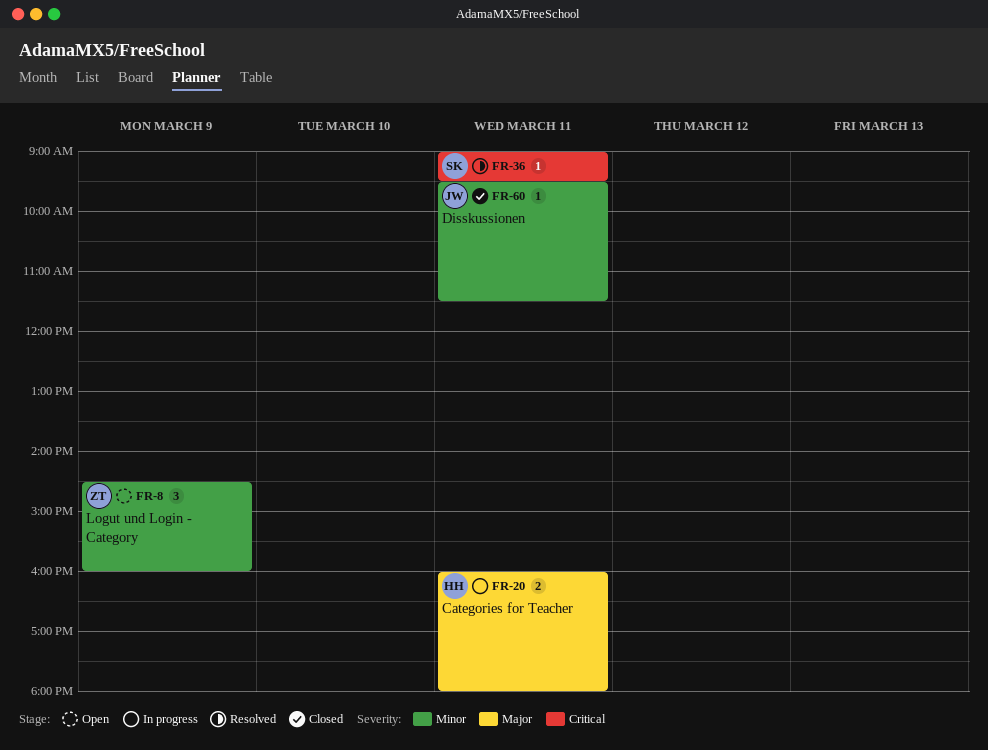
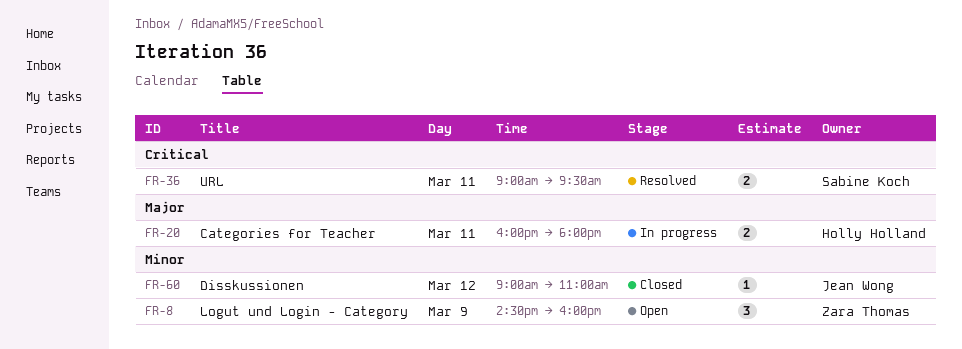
FR-36, estimate: 1 -> 2
FR-60, day: Mar 11 -> Mar 12
FR-60, begins: 09:30 -> 09:00
FR-60, ends: 11:30 -> 11:00

